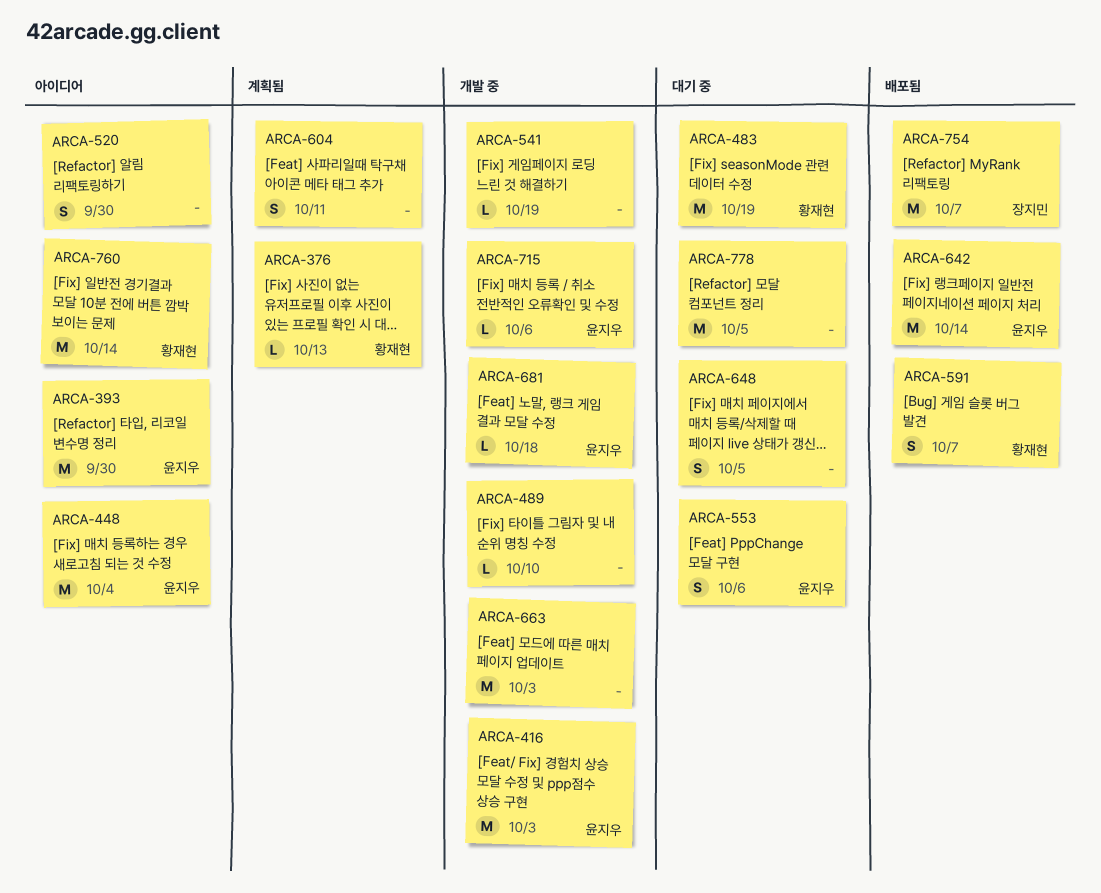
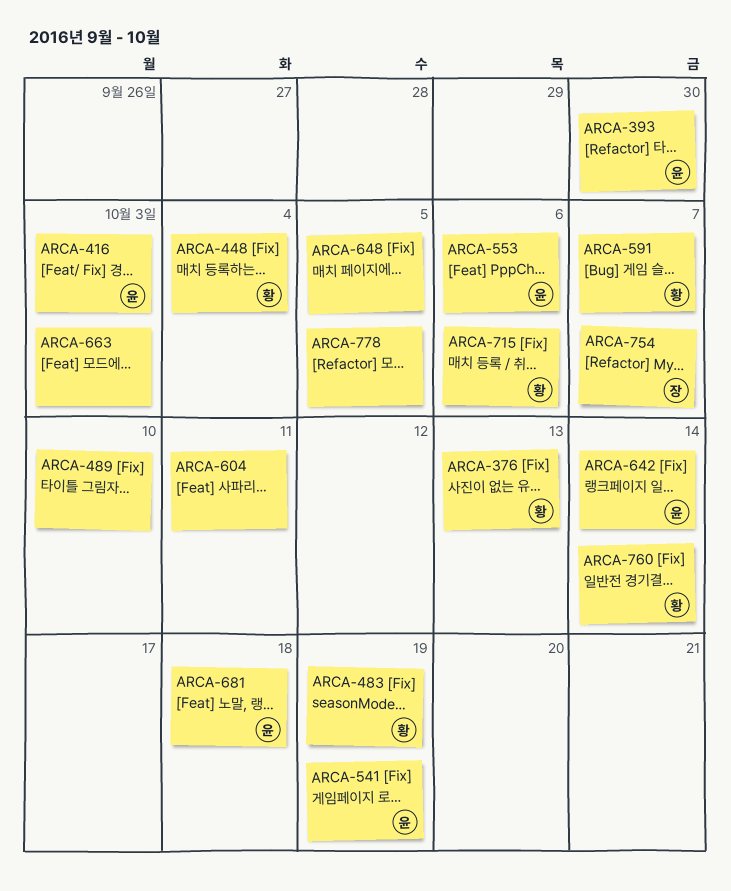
ARCA-448, owner: 윤지우 -> 황재현
ARCA-520: present -> none
ARCA-541, owner: none -> 윤지우
ARCA-715, owner: 윤지우 -> 황재현

